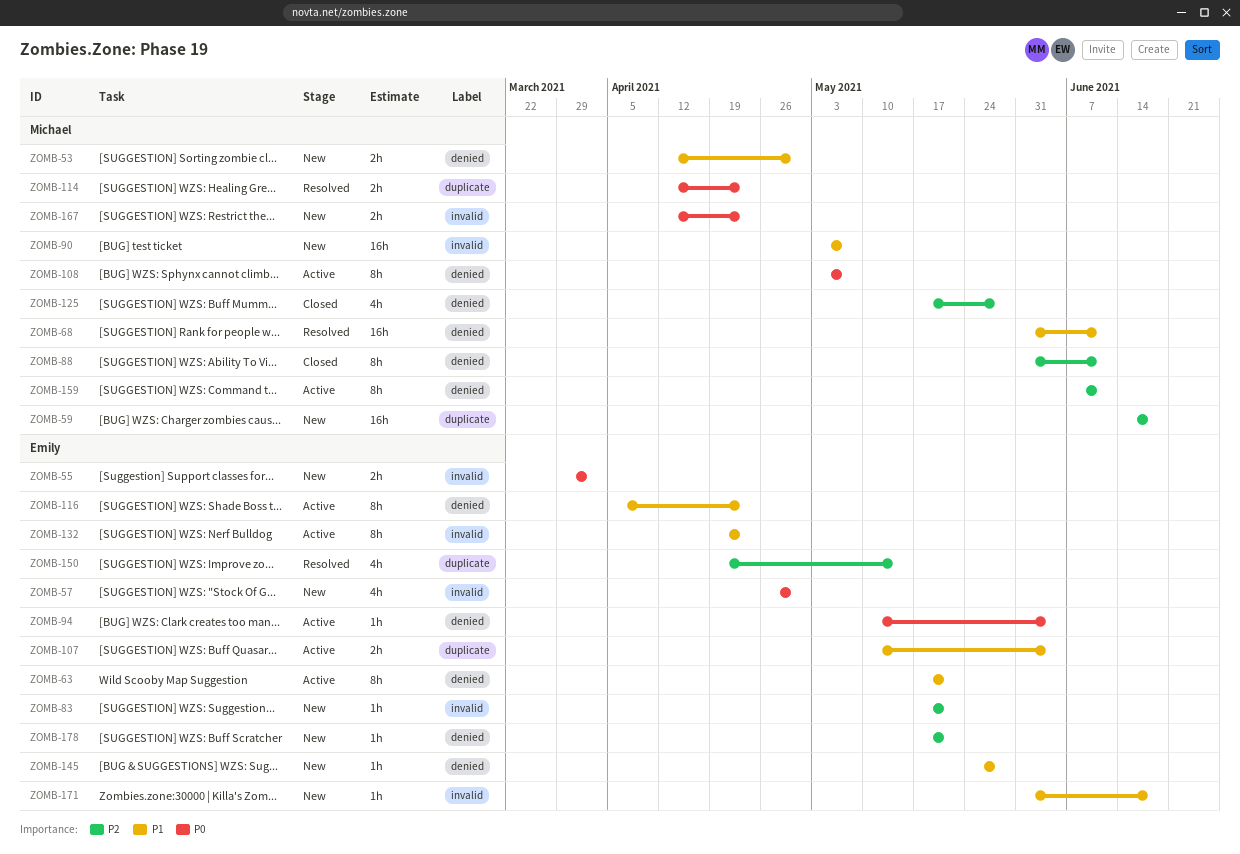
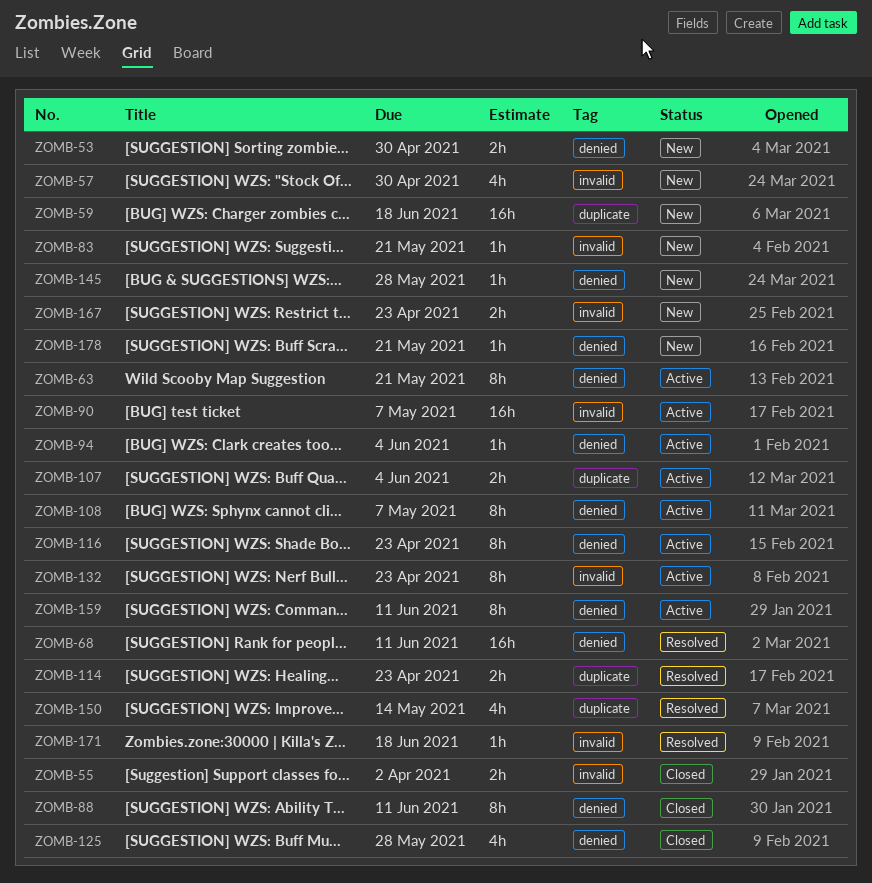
ZOMB-55, status: New -> Closed
ZOMB-90, status: New -> Active
ZOMB-171, status: New -> Resolved

